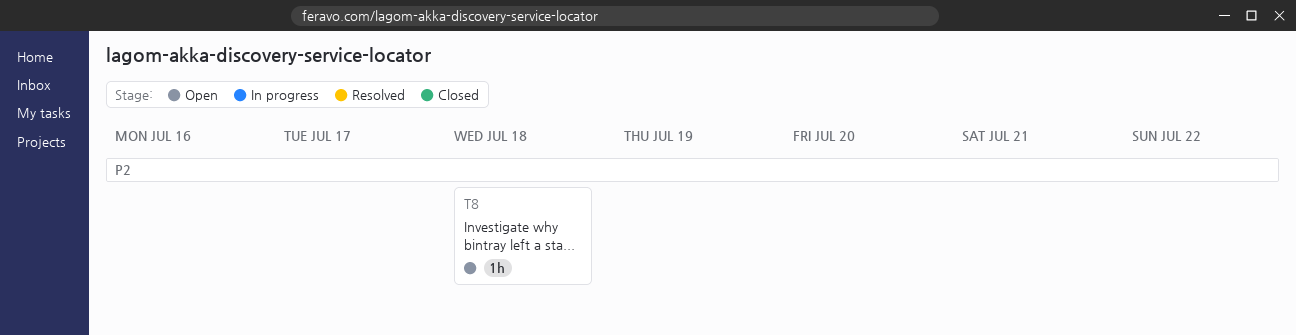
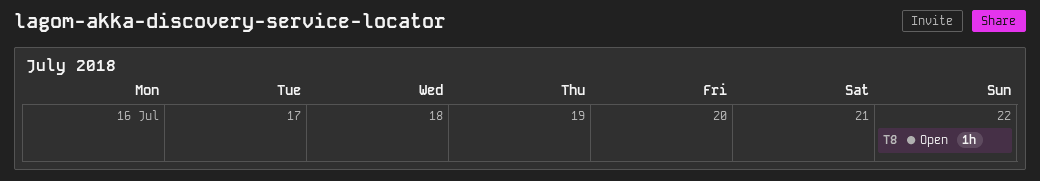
T8, due: Jul 18 -> Jul 22

